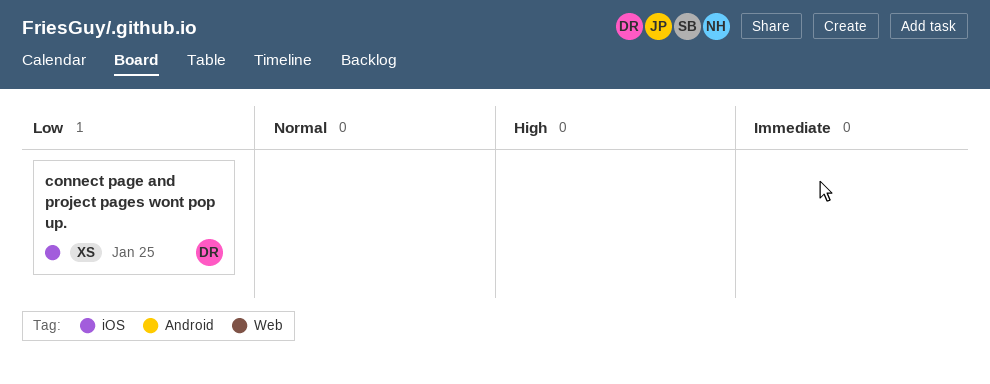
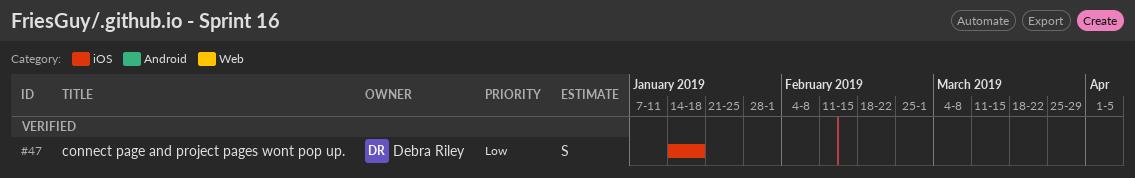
connect page and project pages wont pop up., estimate: XS -> S
connect page and project pages wont pop up., due: Jan 25 -> Jan 18

